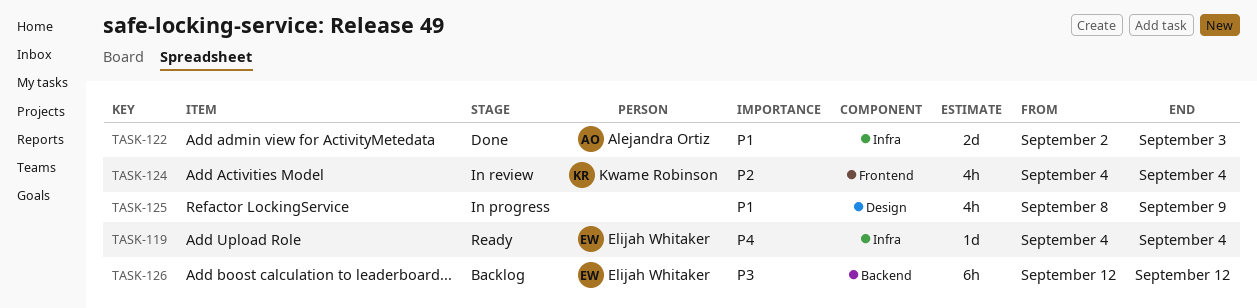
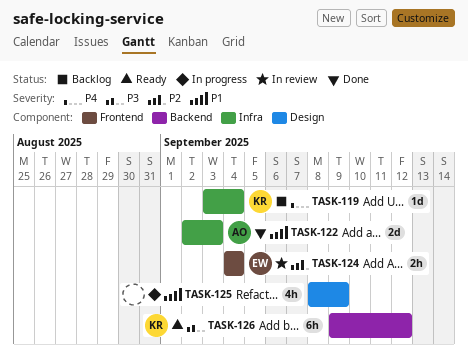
TASK-119, status: Ready -> Backlog
TASK-119, owner: Elijah Whitaker -> Kwame Robinson
TASK-119, start: Sep 4 -> Sep 3
TASK-124, owner: Kwame Robinson -> Elijah Whitaker
TASK-124, estimate: 4h -> 2h
TASK-126, status: Backlog -> Ready
TASK-126, owner: Elijah Whitaker -> Kwame Robinson
TASK-126, start: Sep 12 -> Sep 9

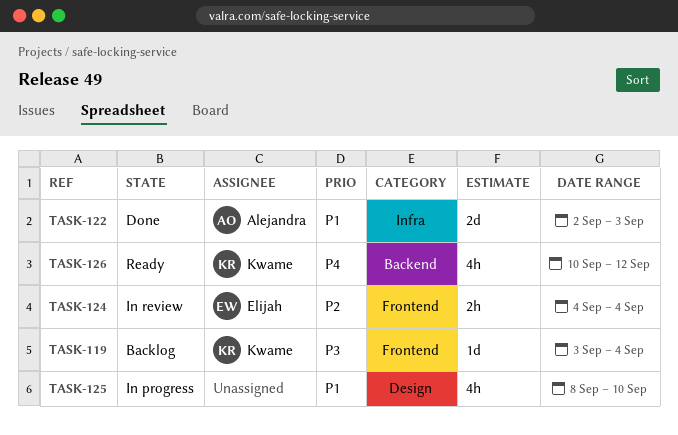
TASK-119, priority: P4 -> P3
TASK-119, label: Infra -> Frontend
TASK-125, due: Sep 9 -> Sep 10
TASK-126, priority: P3 -> P4
TASK-126, estimate: 6h -> 4h
TASK-126, start: Sep 9 -> Sep 10

